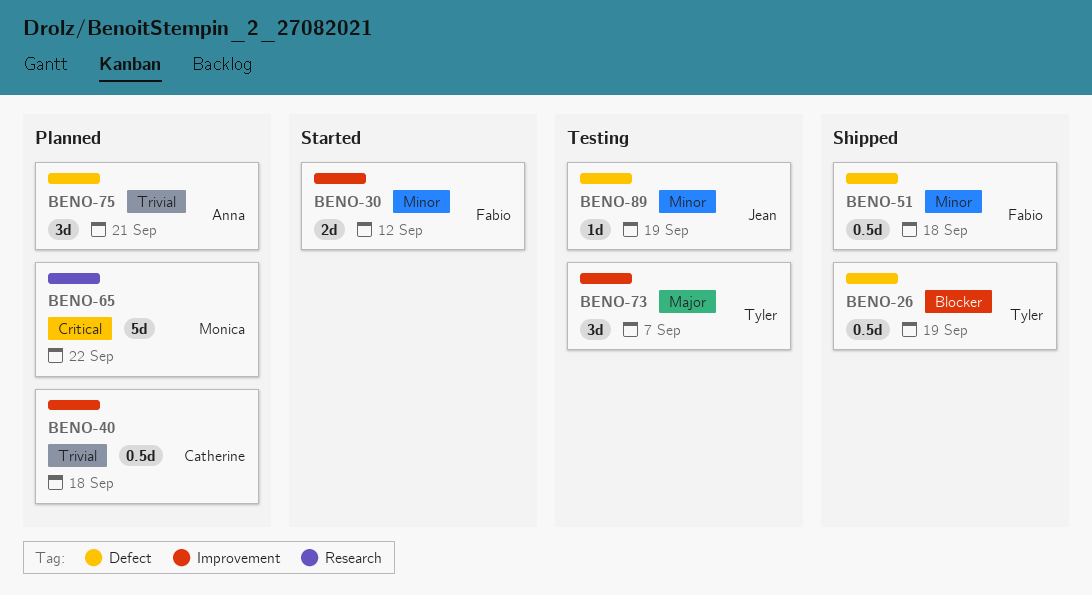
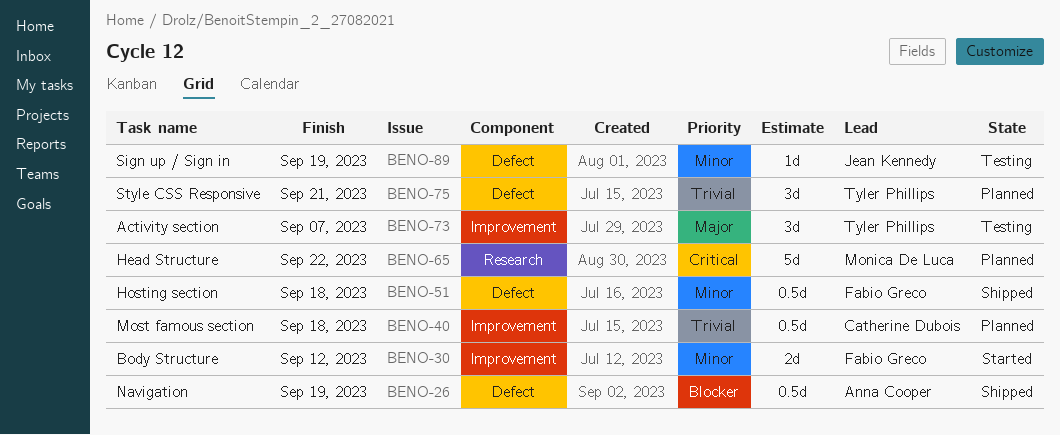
BENO-26, owner: Tyler Phillips -> Anna Cooper
BENO-75, owner: Anna Cooper -> Tyler Phillips

